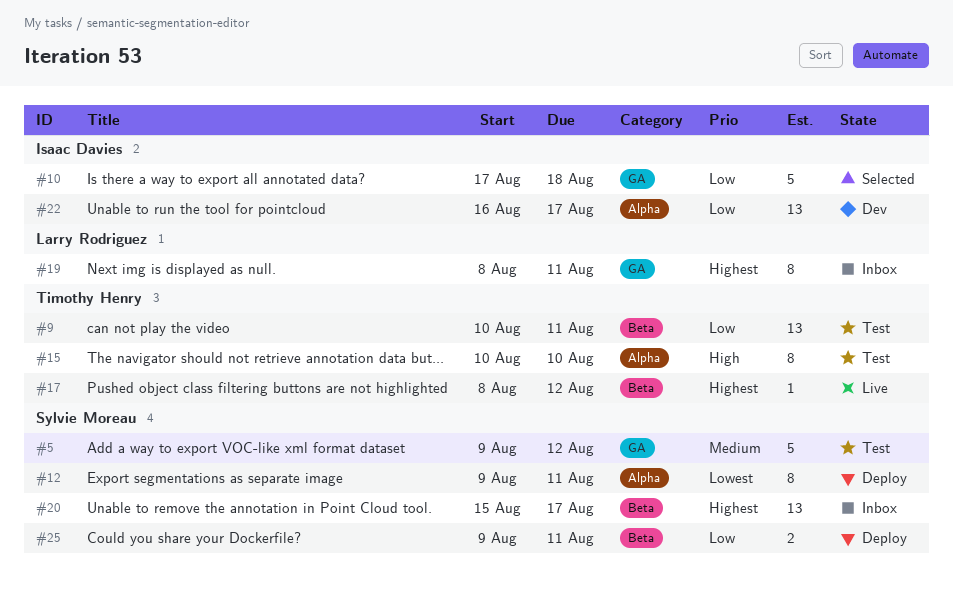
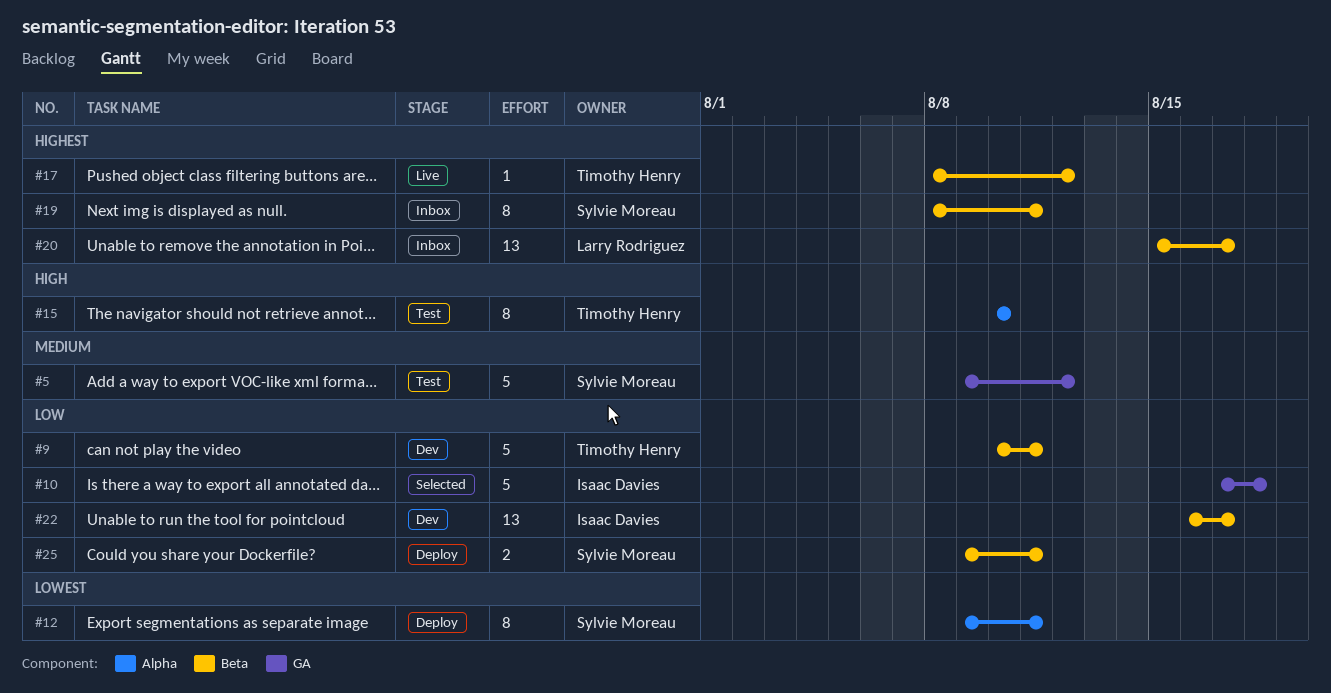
#9, status: Test -> Dev
#9, estimate: 13 -> 5
#19, owner: Larry Rodriguez -> Sylvie Moreau
#19, label: GA -> Beta
#20, owner: Sylvie Moreau -> Larry Rodriguez
#22, label: Alpha -> Beta

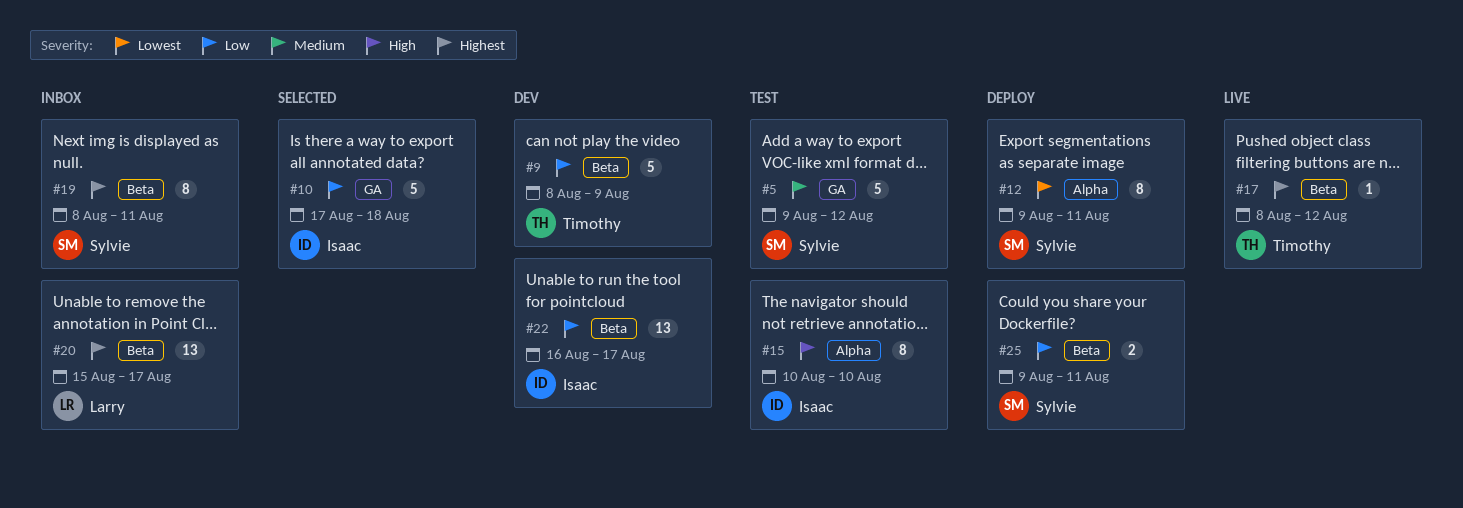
#9, start: Aug 10 -> Aug 8
#9, due: Aug 11 -> Aug 9
#15, owner: Timothy Henry -> Isaac Davies

